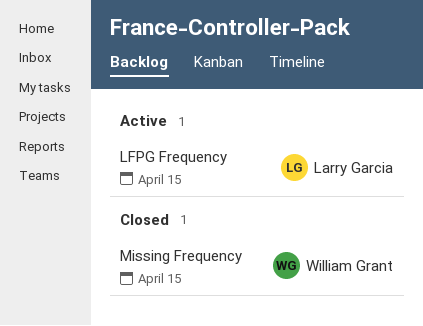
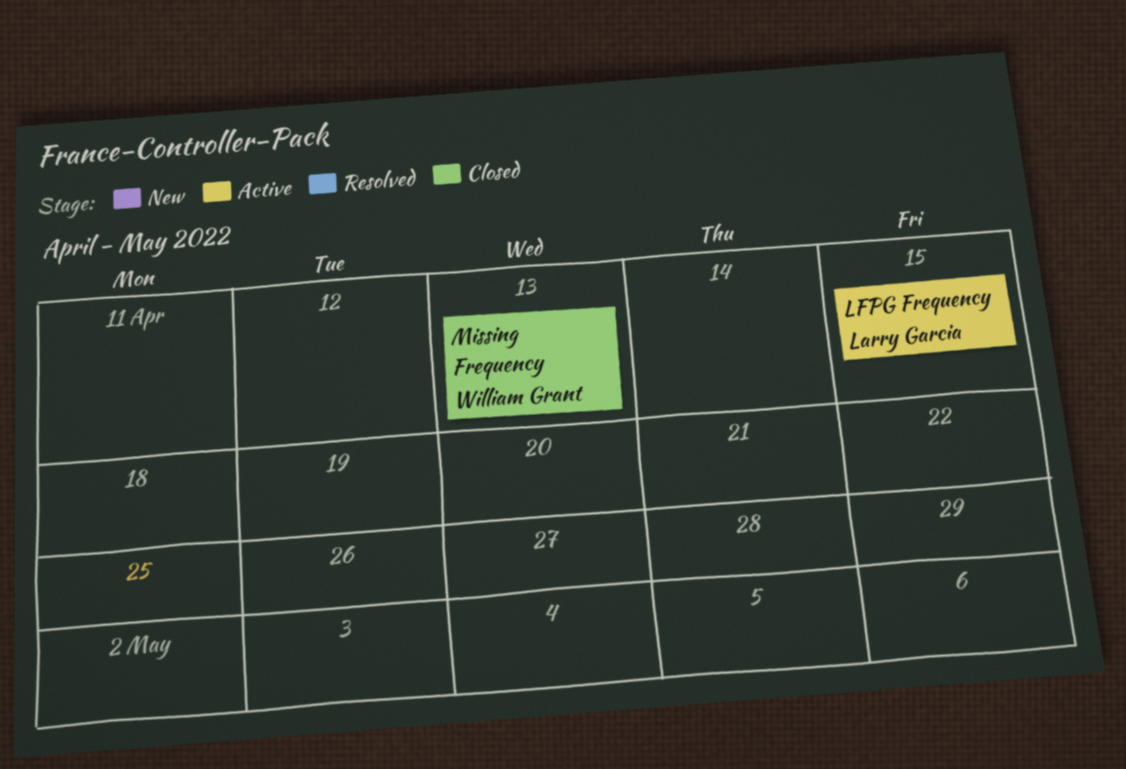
Missing Frequency, due: Apr 15 -> Apr 13

